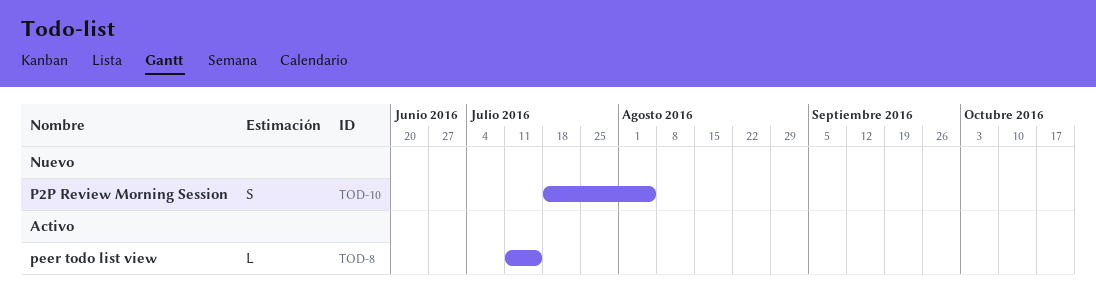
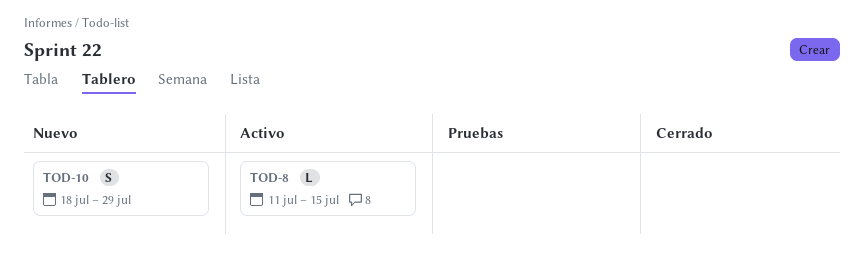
TOD-10, due: Aug 5 -> Jul 29

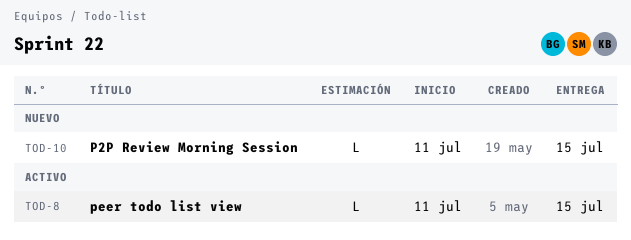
TOD-10, estimate: S -> L
TOD-10, start: Jul 18 -> Jul 11
TOD-10, due: Jul 29 -> Jul 15

